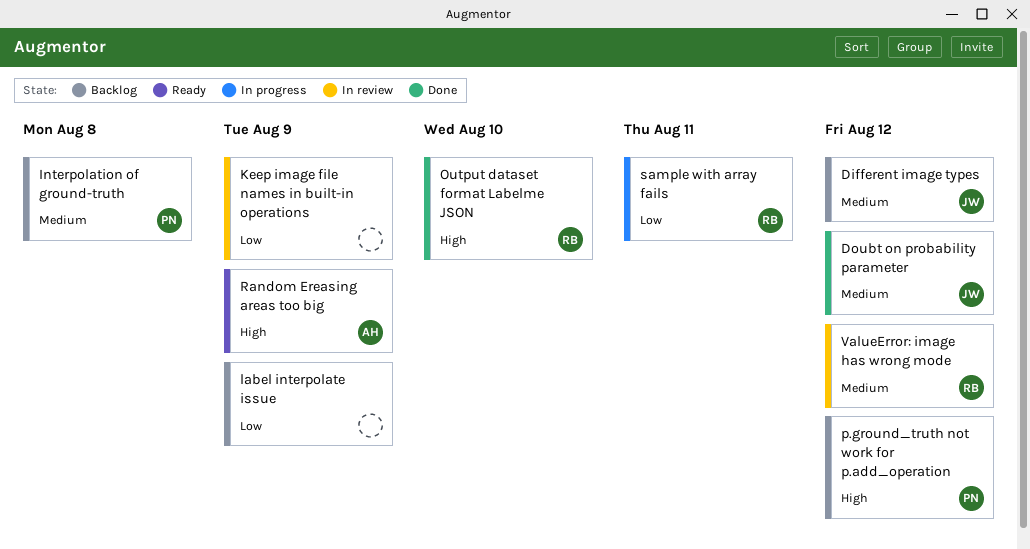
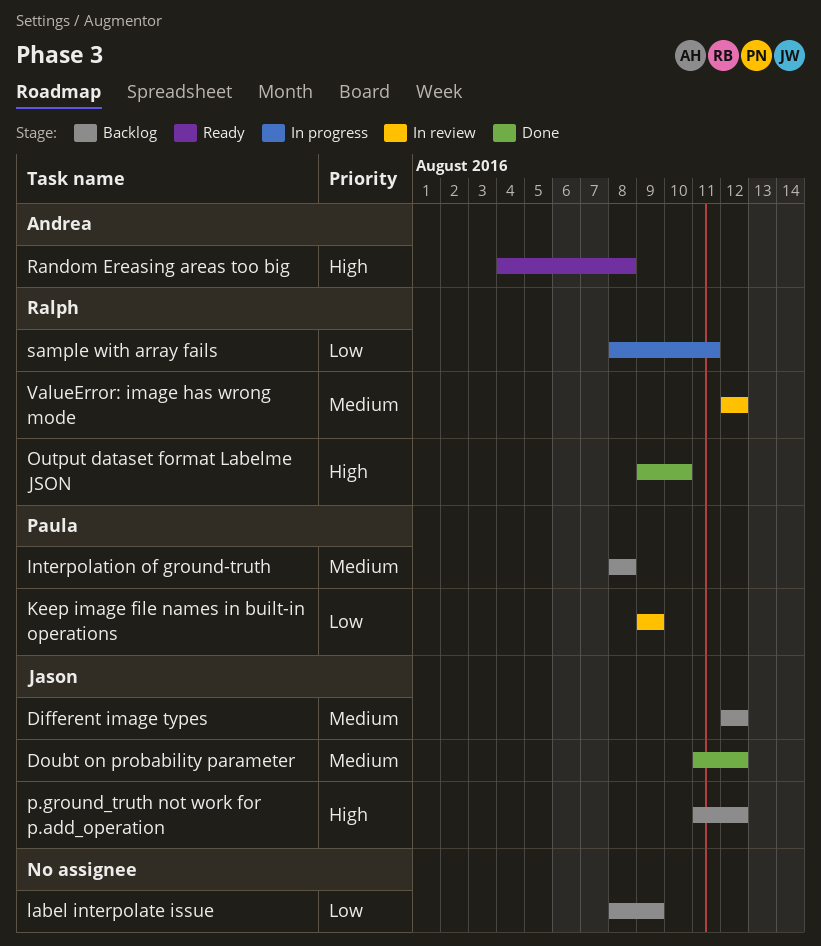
Keep image file names in built-in operations, owner: none -> Paula
p.ground_truth not work for p.add_operation, owner: Paula -> Jason
Random Ereasing areas too big, due: Aug 9 -> Aug 8

